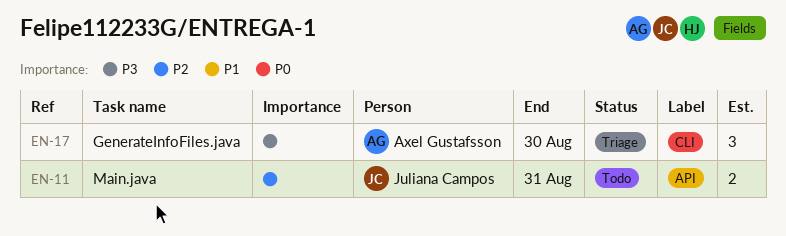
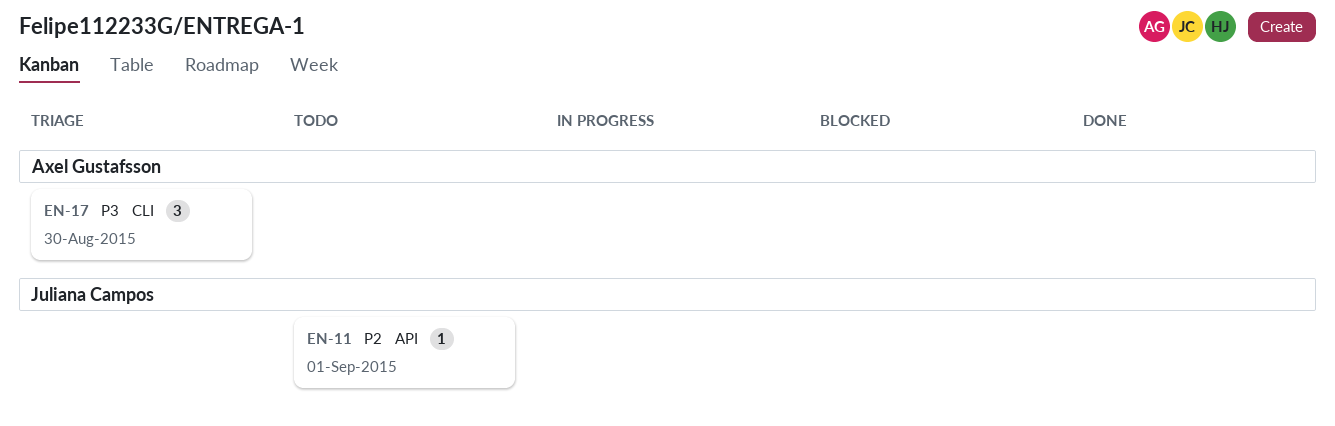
EN-11, estimate: 2 -> 1
EN-11, due: Aug 31 -> Sep 1

